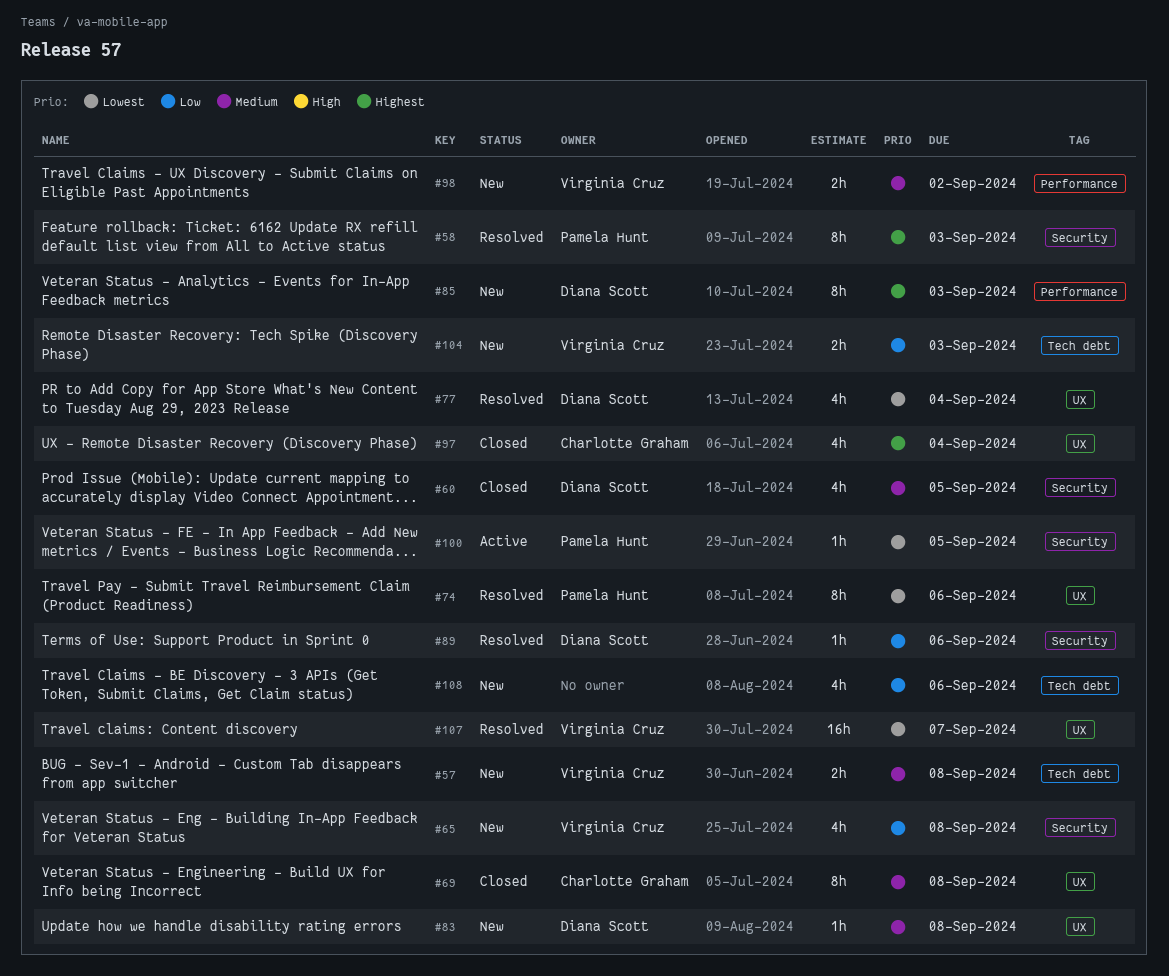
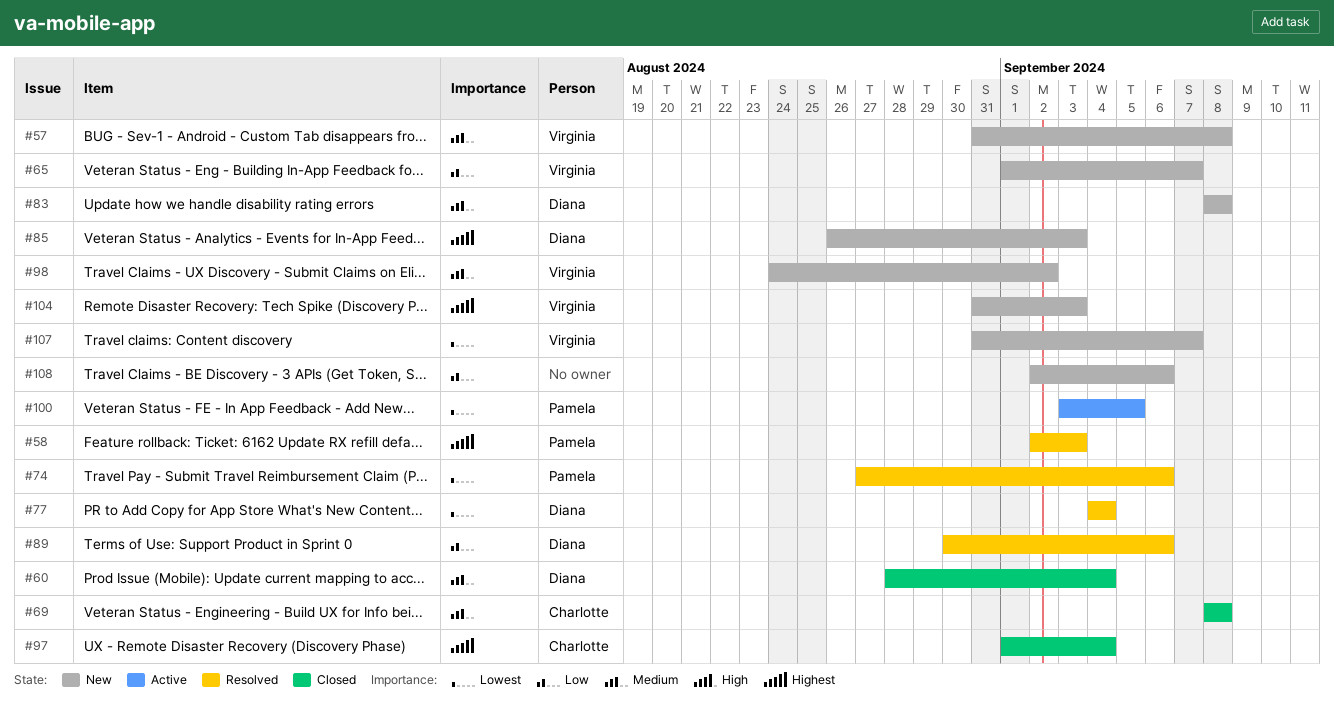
#60, due: Sep 5 -> Sep 4
#65, due: Sep 8 -> Sep 7
#104, priority: Low -> Highest
#107, status: Resolved -> New

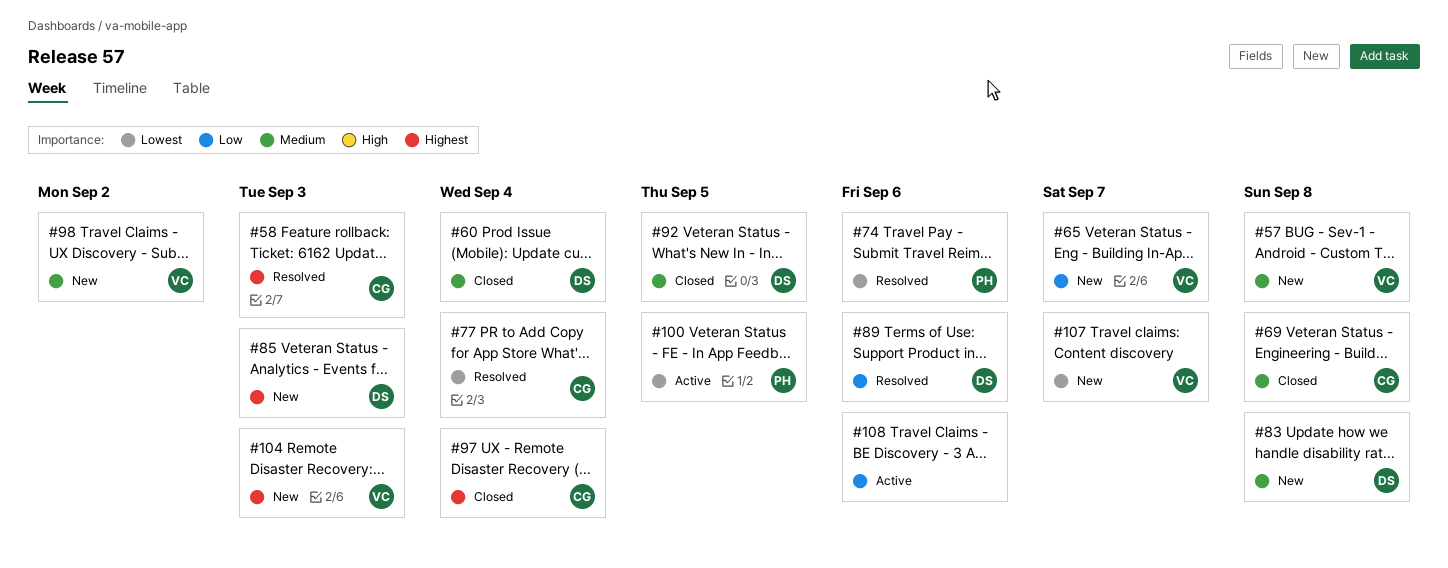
#58, owner: Pamela -> Charlotte
#77, owner: Diana -> Charlotte
#92: none -> present
#108, status: New -> Active

